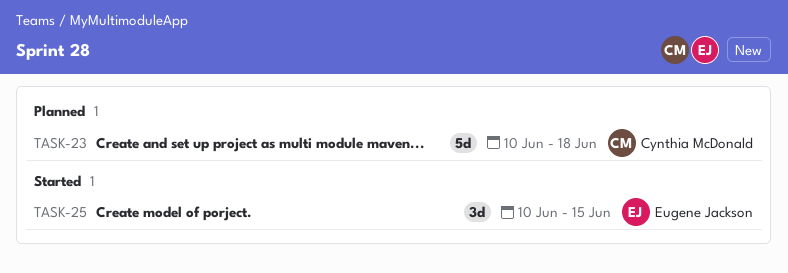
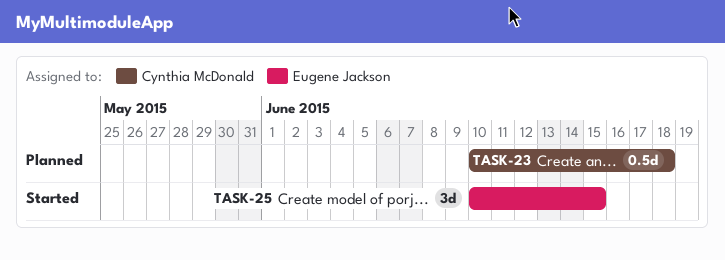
TASK-23, estimate: 5d -> 0.5d

